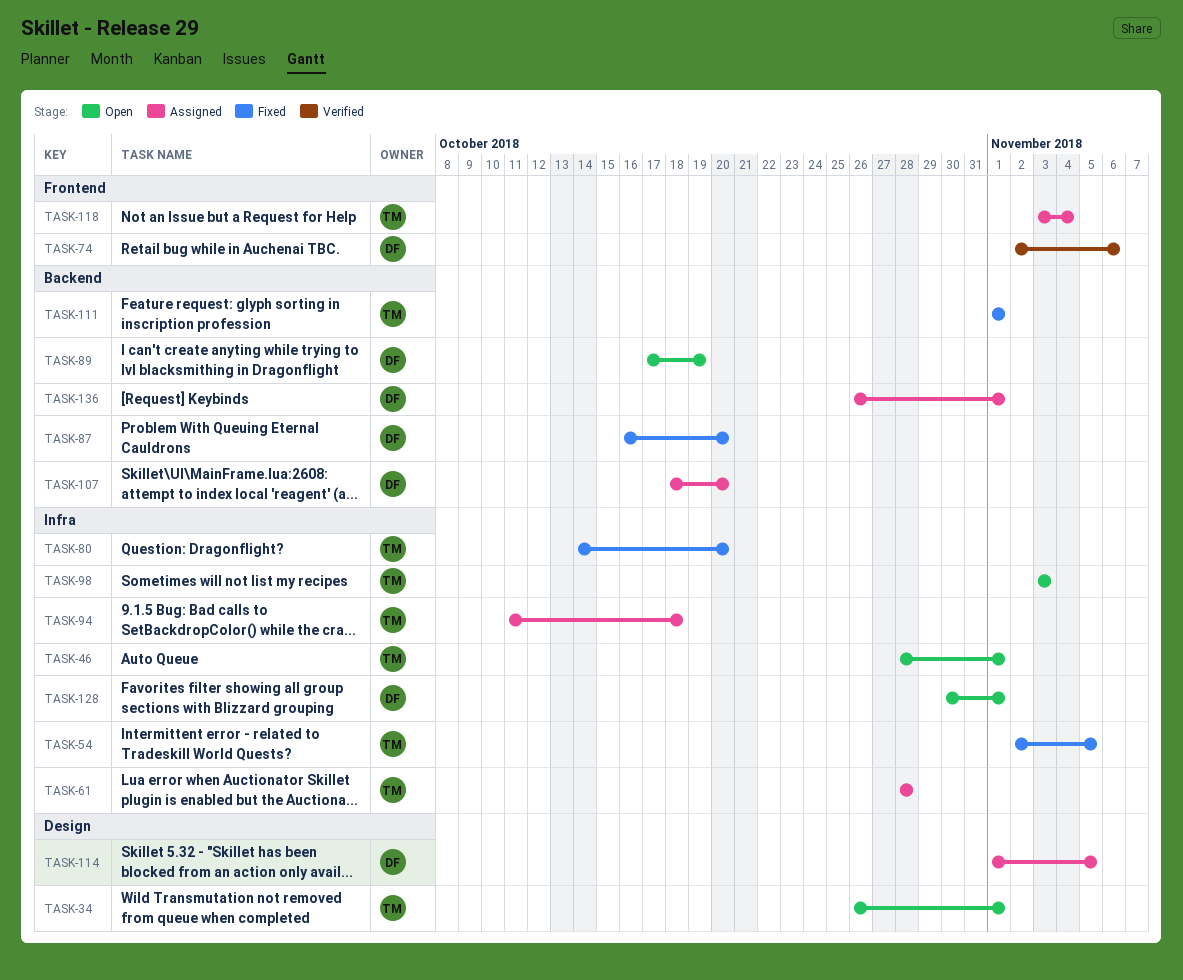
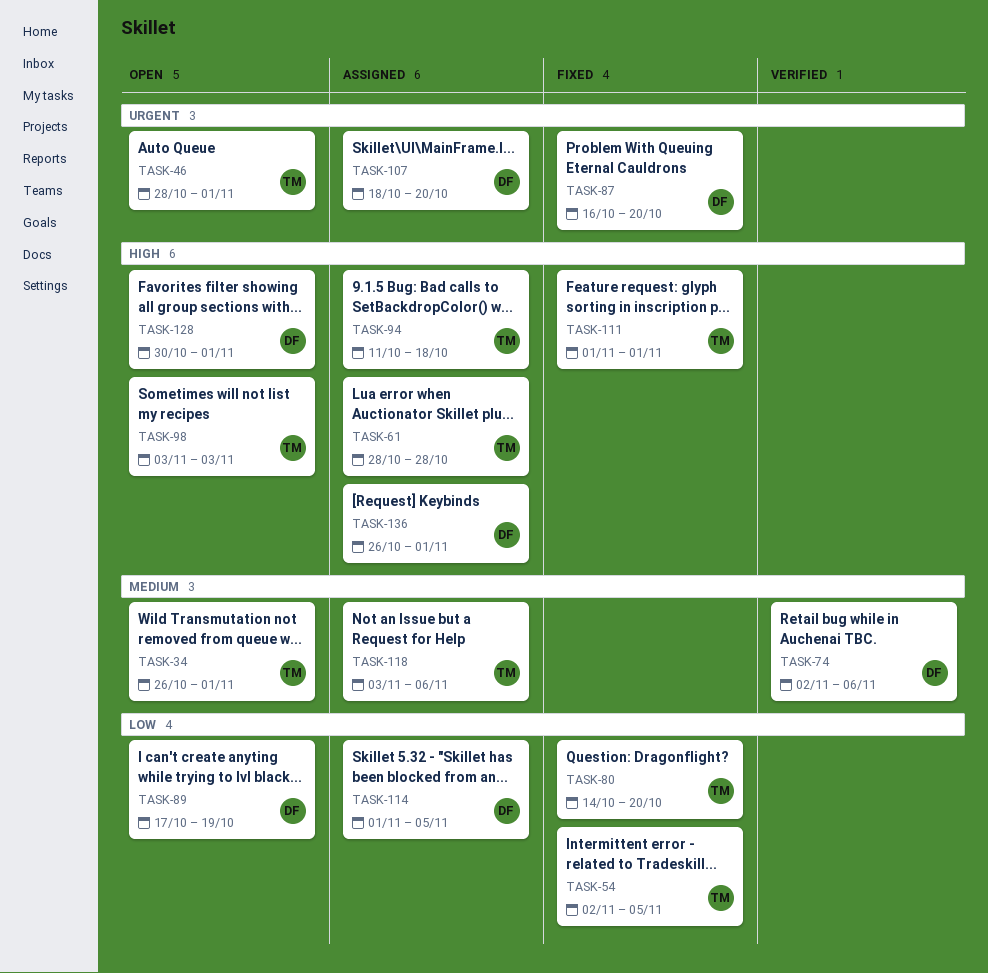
TASK-118, due: Nov 4 -> Nov 6

